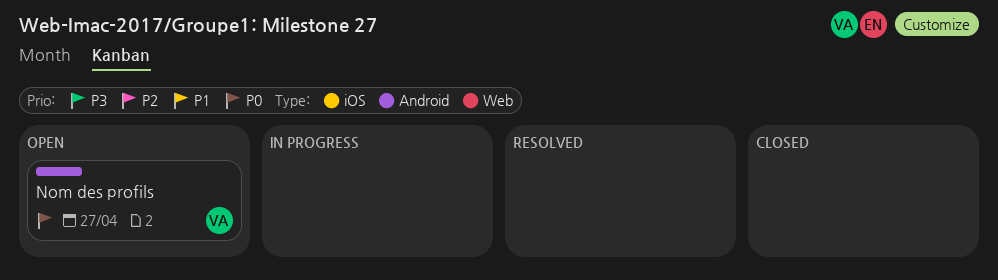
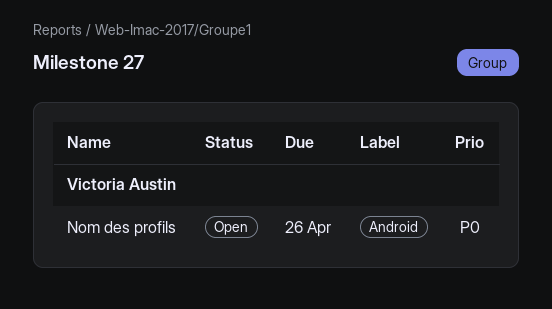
Nom des profils, due: Apr 27 -> Apr 26

